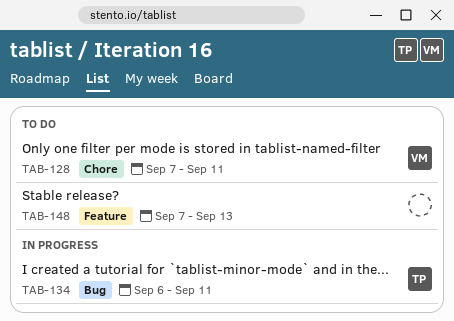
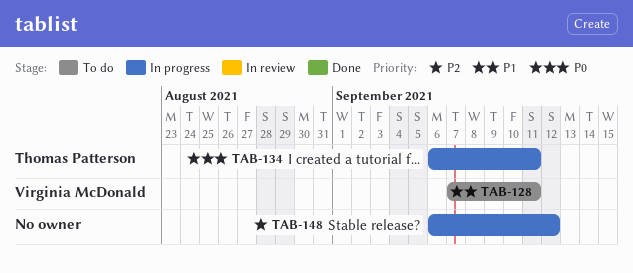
TAB-148, status: To do -> In progress
TAB-148, start: Sep 7 -> Sep 6
TAB-148, due: Sep 13 -> Sep 12

